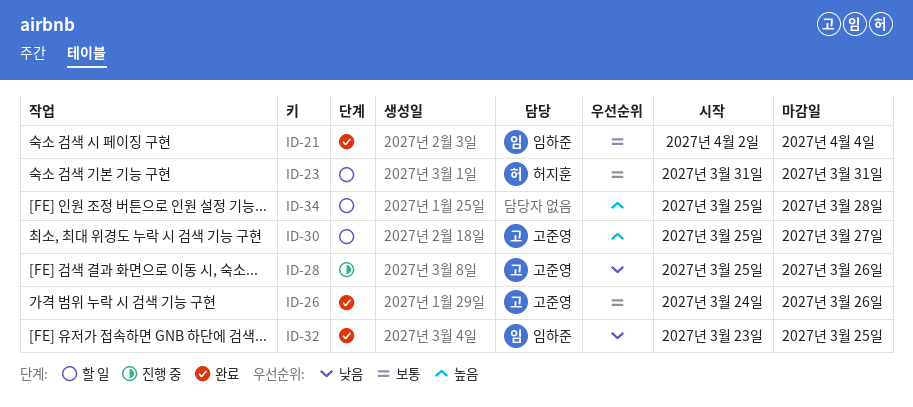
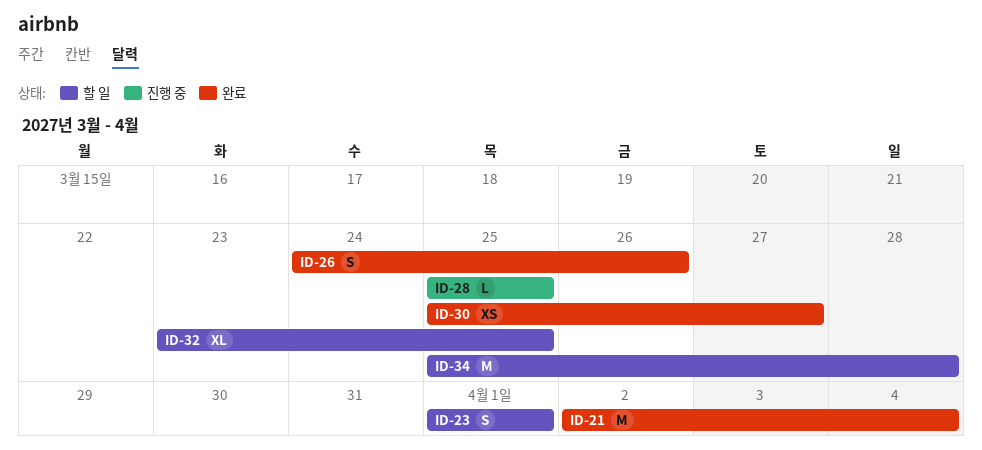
ID-23, start: Mar 31 -> Apr 1
ID-23, due: Mar 31 -> Apr 1
ID-28, due: Mar 26 -> Mar 25
ID-30, status: 할 일 -> 완료
ID-32, status: 완료 -> 할 일

